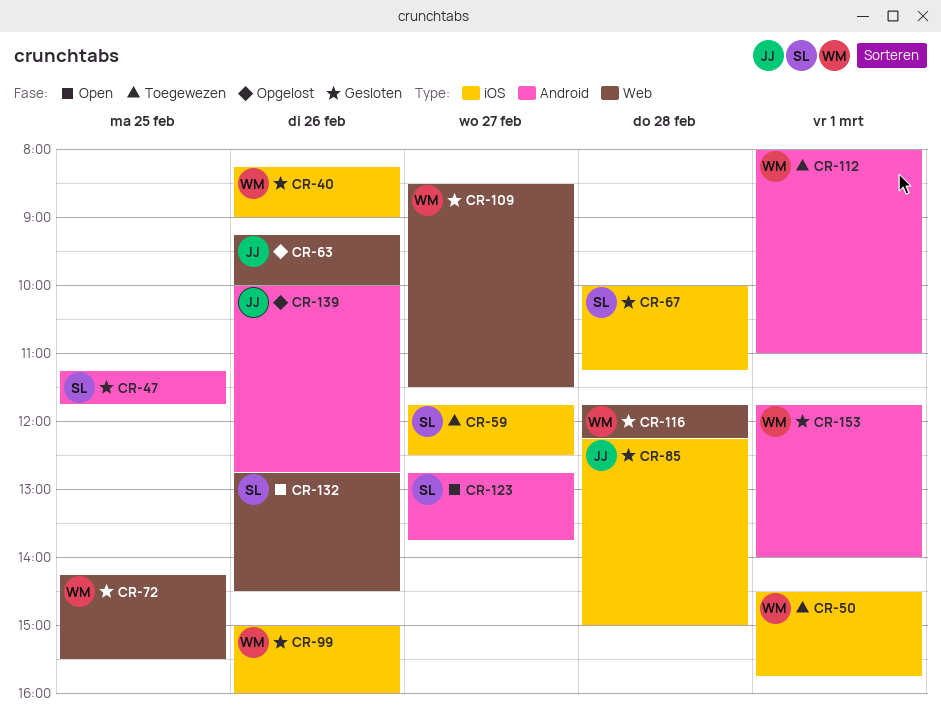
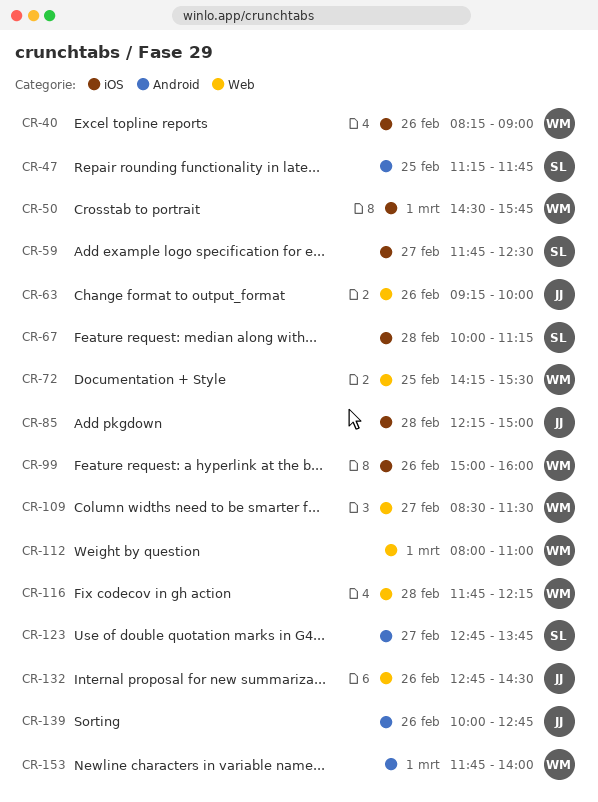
CR-112, label: Android -> Web
CR-132, owner: SL -> JJ

